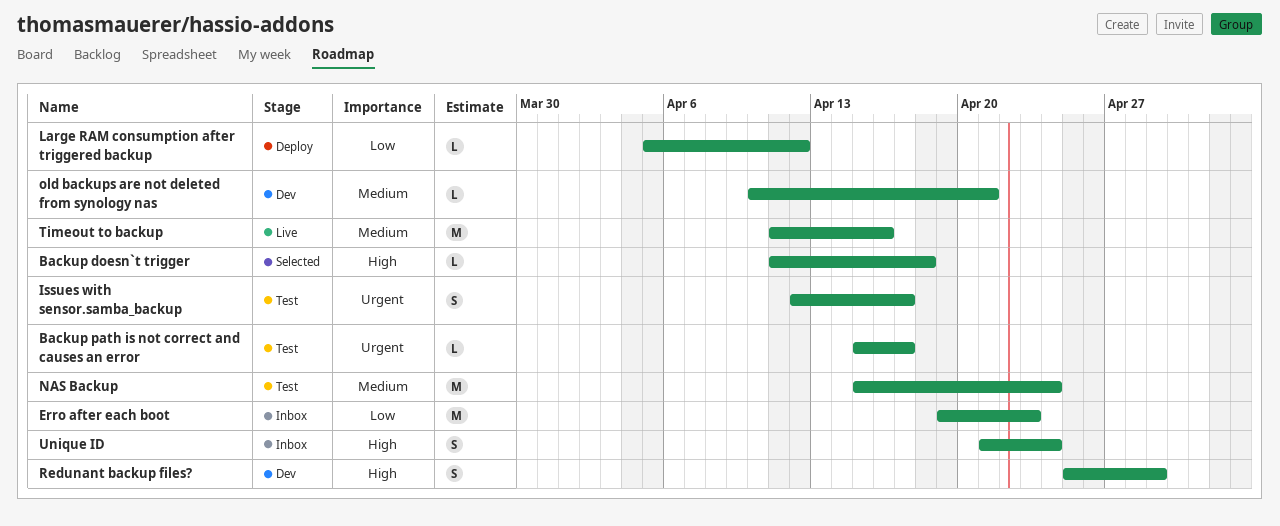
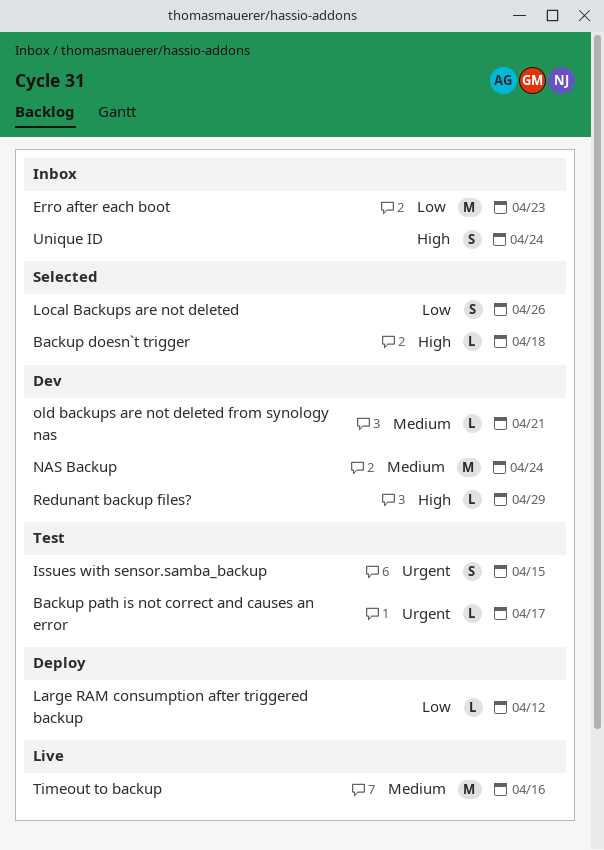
Issues with sensor.samba_backup, due: Apr 17 -> Apr 15
Local Backups are not deleted: none -> present
NAS Backup, status: Test -> Dev
Redunant backup files?, estimate: S -> L

